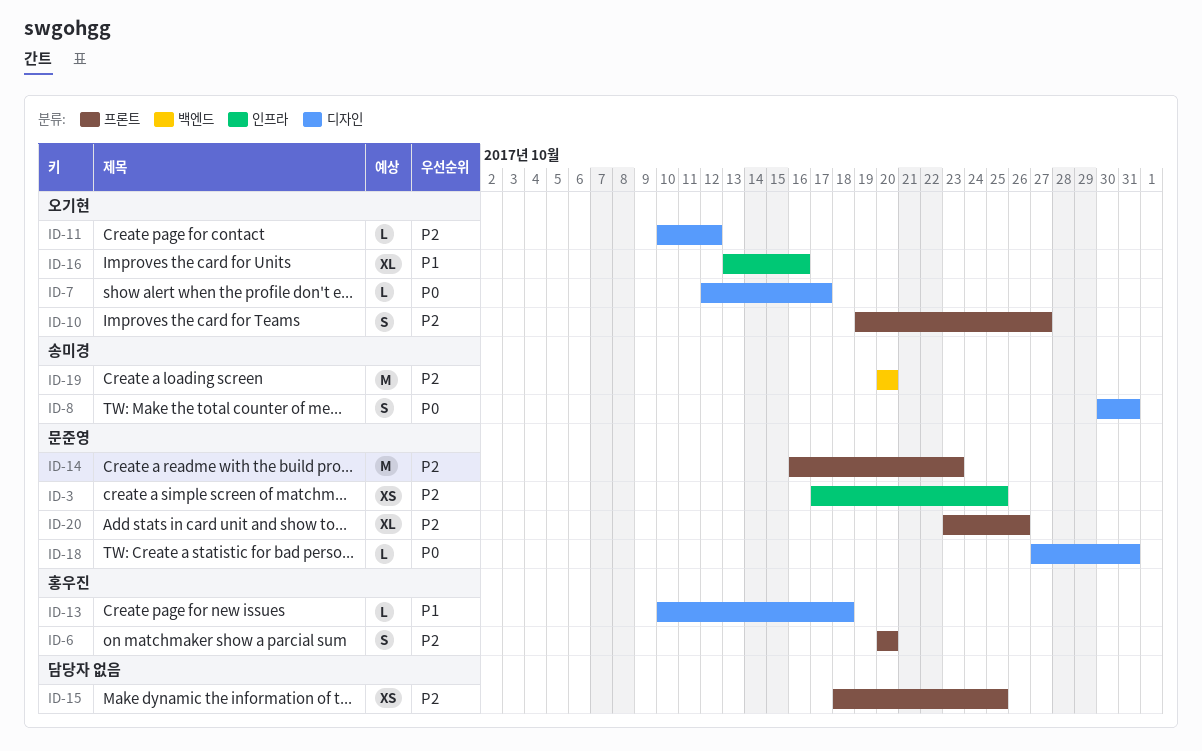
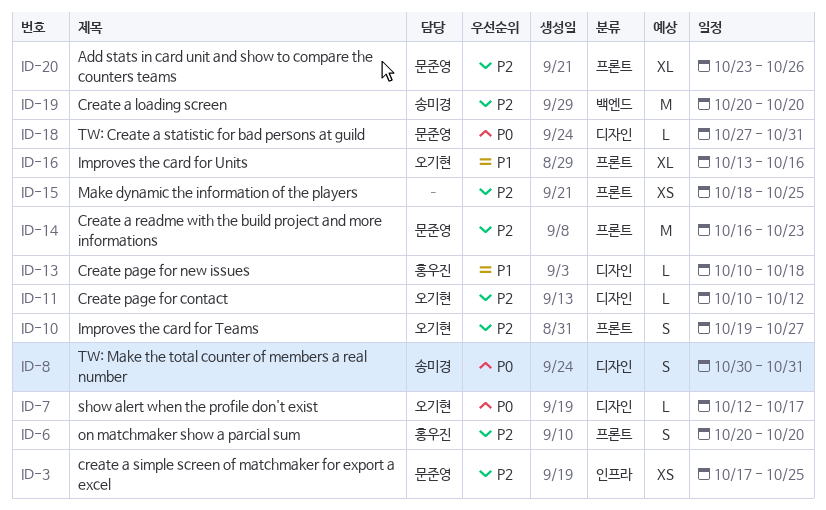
ID-16, label: 인프라 -> 프론트

